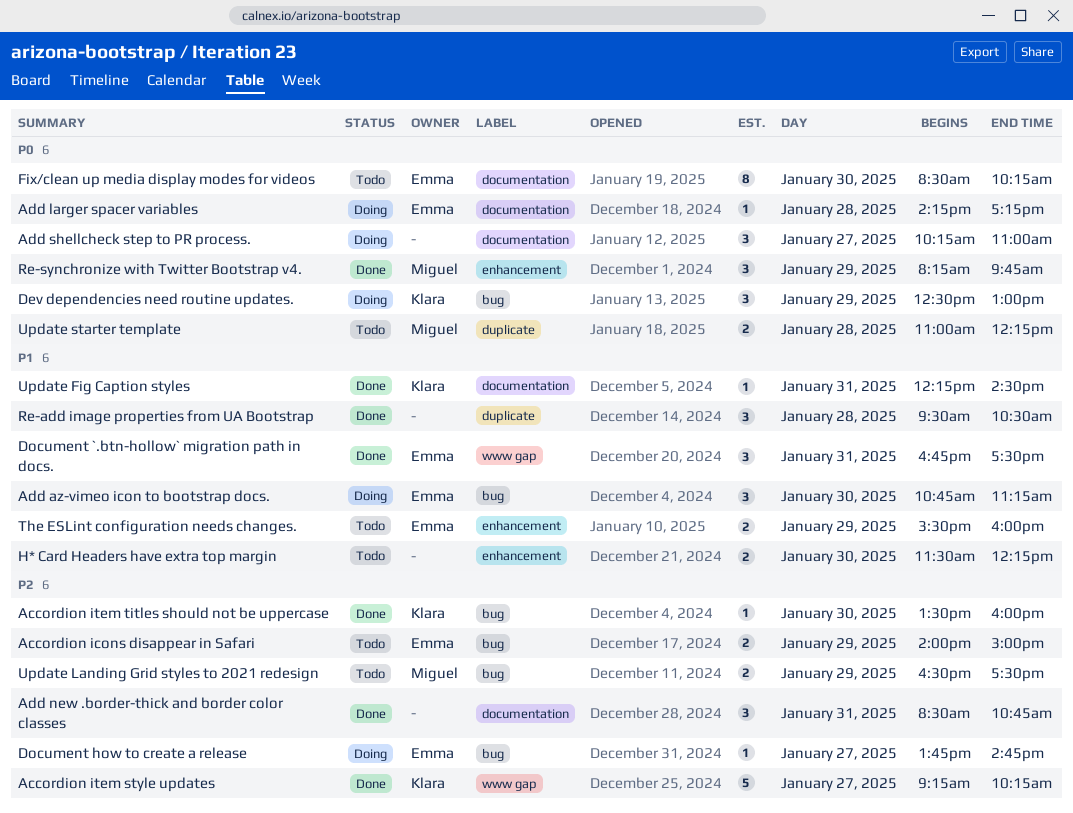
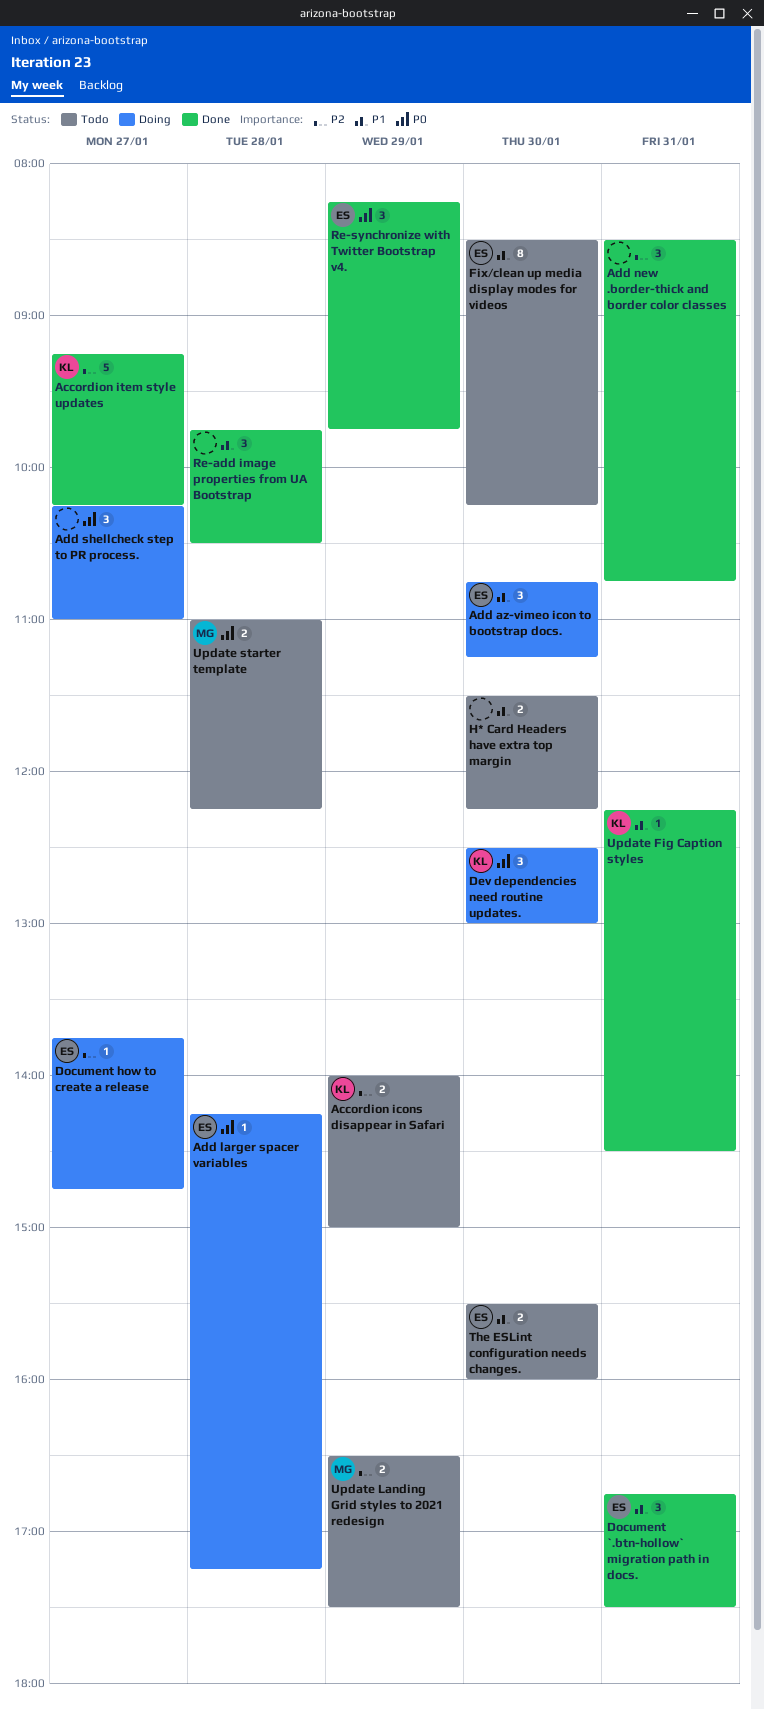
Accordion icons disappear in Safari, owner: Emma -> Klara
Accordion item titles should not be uppercase: present -> none
Dev dependencies need routine updates., day: Jan 29 -> Jan 30
Fix/clean up media display modes for videos, priority: P0 -> P1
Re-add image properties from UA Bootstrap, begins: 09:30 -> 09:45
Re-synchronize with Twitter Bootstrap v4., owner: Miguel -> Emma
The ESLint configuration needs changes., day: Jan 29 -> Jan 30

